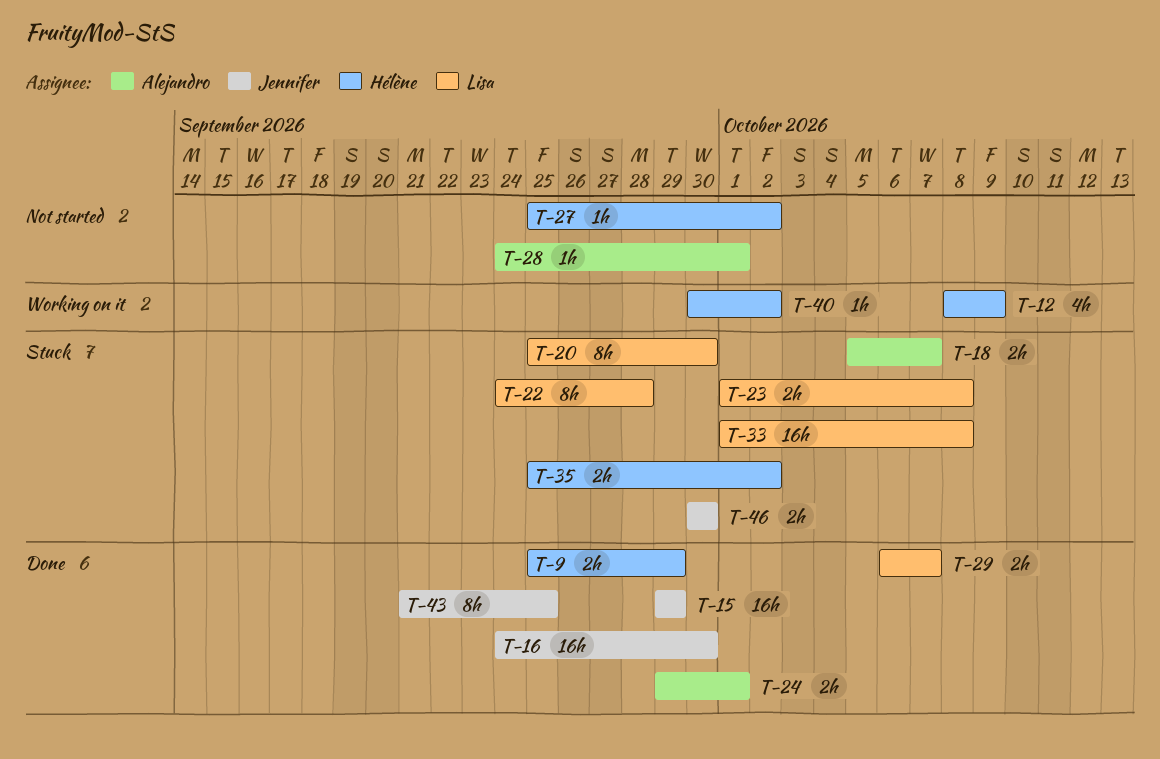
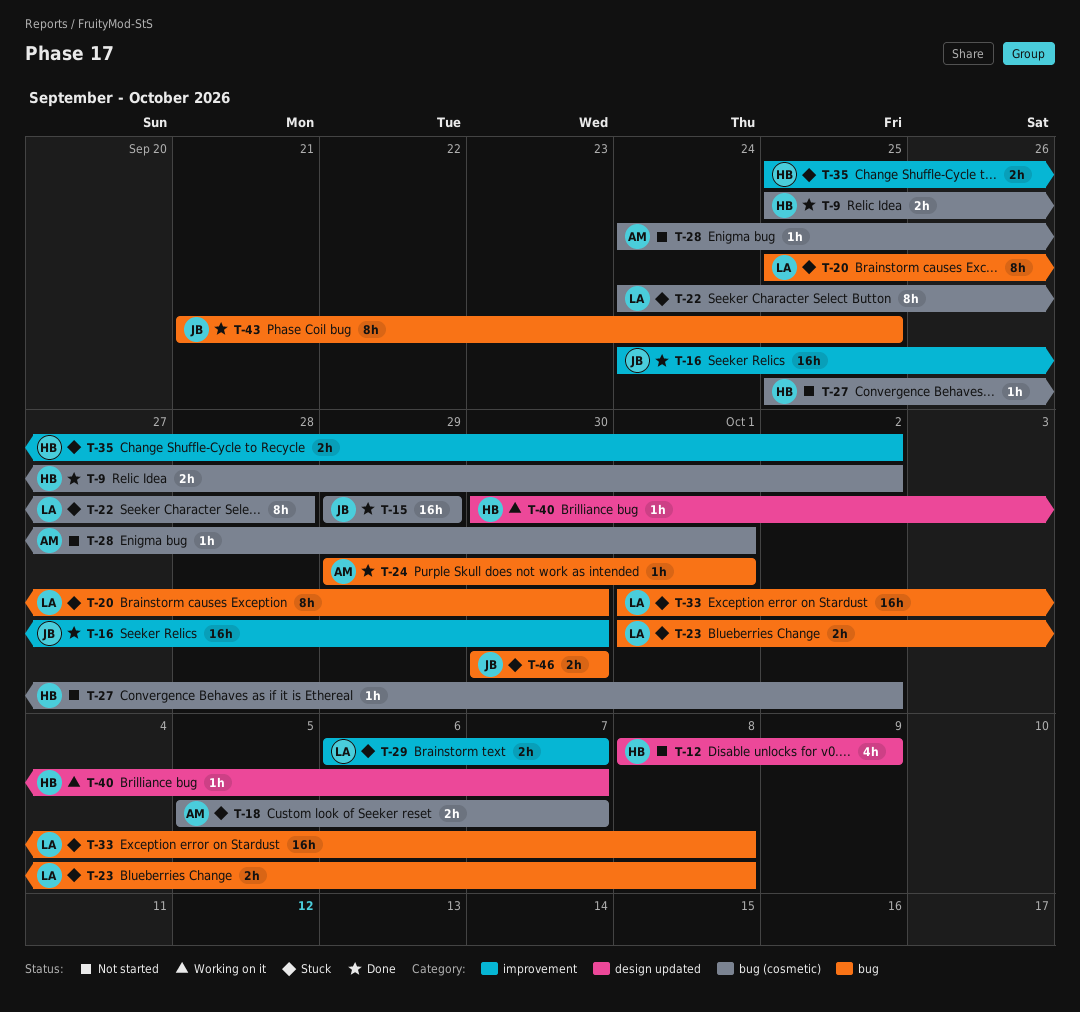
T-9, due: Sep 29 -> Oct 2
T-12, status: Working on it -> Not started
T-24, estimate: 2h -> 1h
T-29, status: Done -> Stuck
T-40, due: Oct 2 -> Oct 7

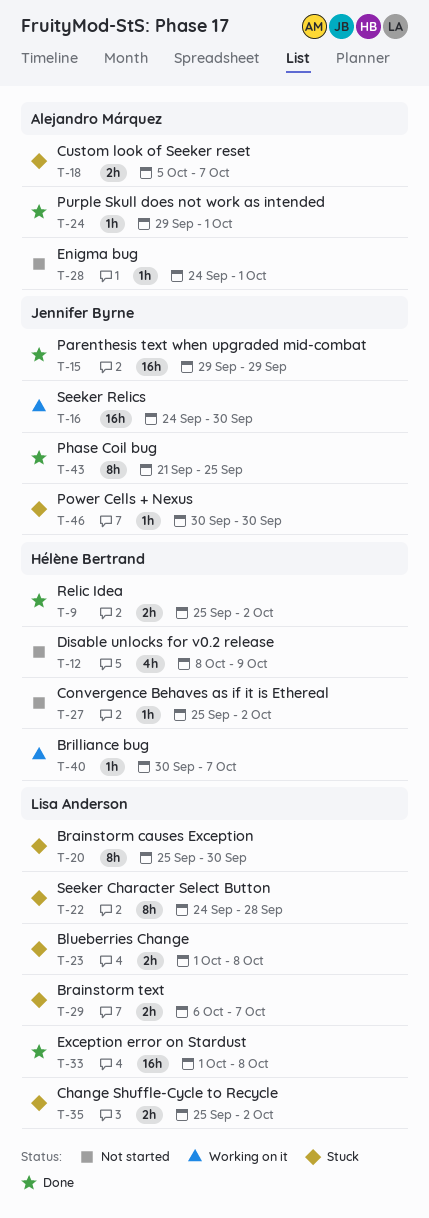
T-16, status: Done -> Working on it
T-33, status: Stuck -> Done
T-35, owner: Hélène Bertrand -> Lisa Anderson
T-46, estimate: 2h -> 1h

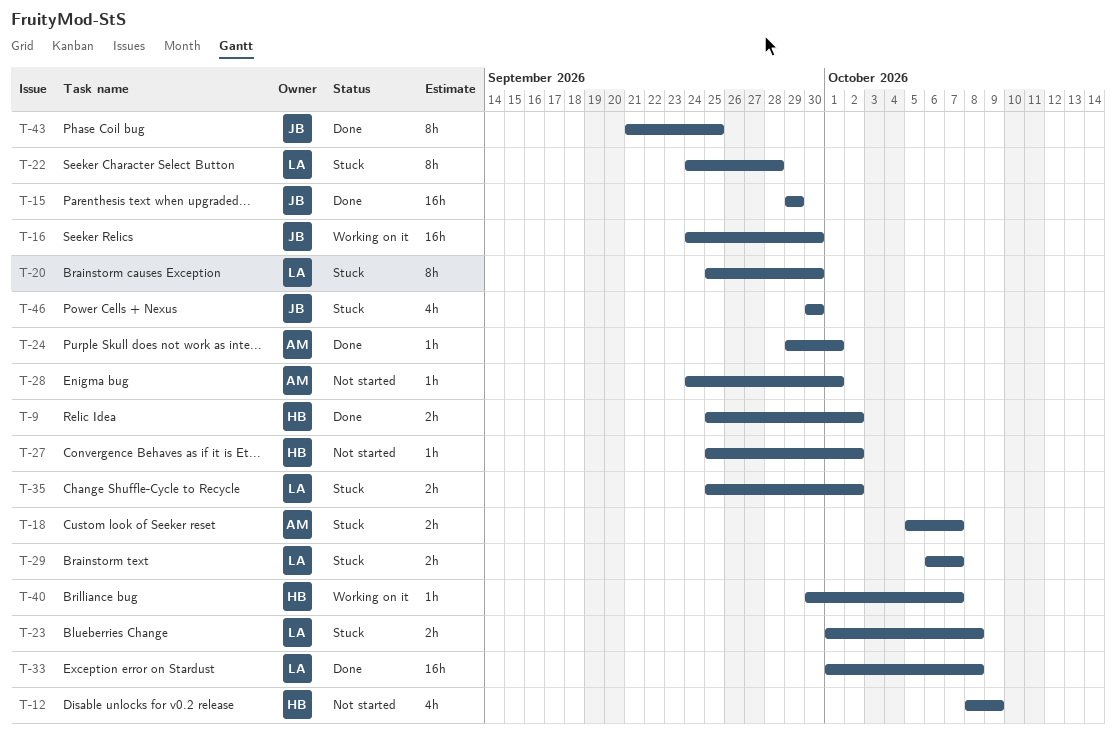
T-46, estimate: 1h -> 4h

